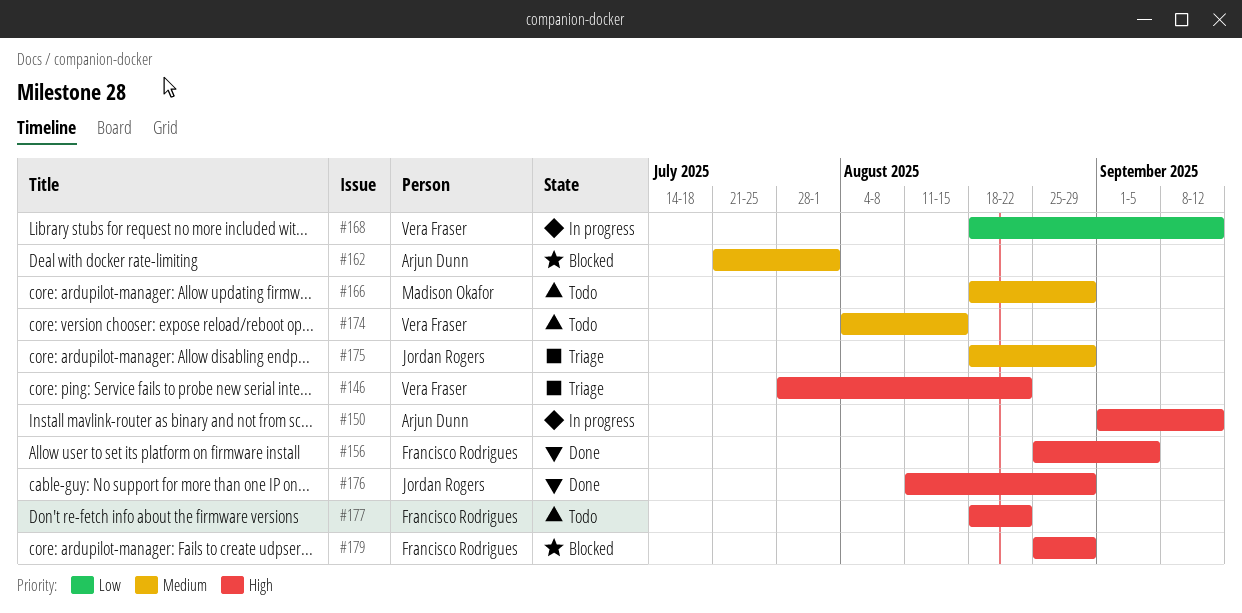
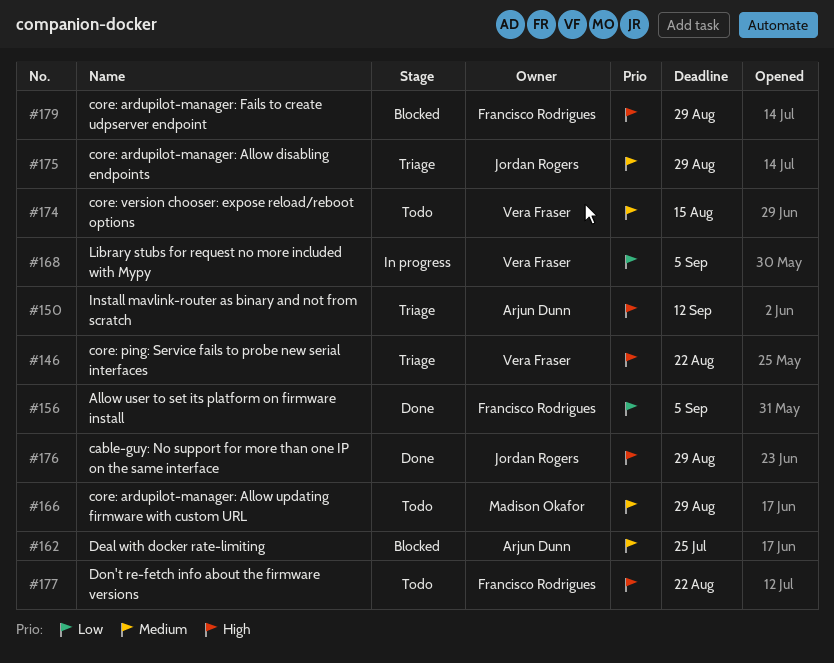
#150, status: In progress -> Triage
#156, priority: High -> Low
#162, due: Aug 1 -> Jul 25
#168, due: Sep 12 -> Sep 5

